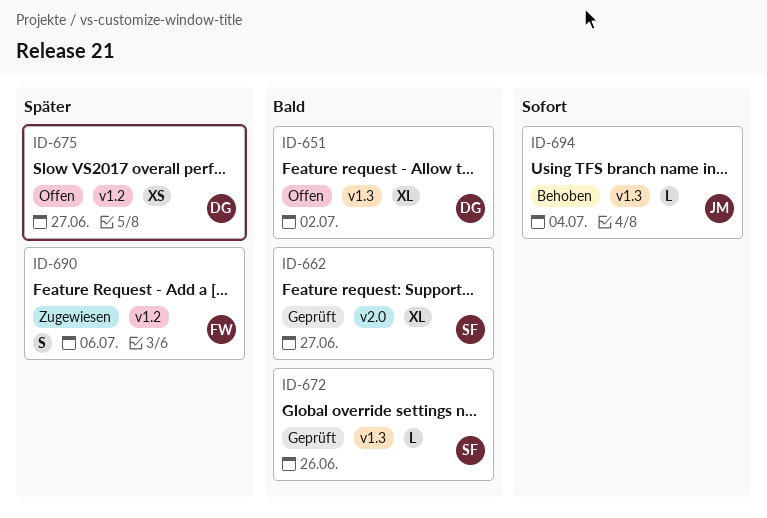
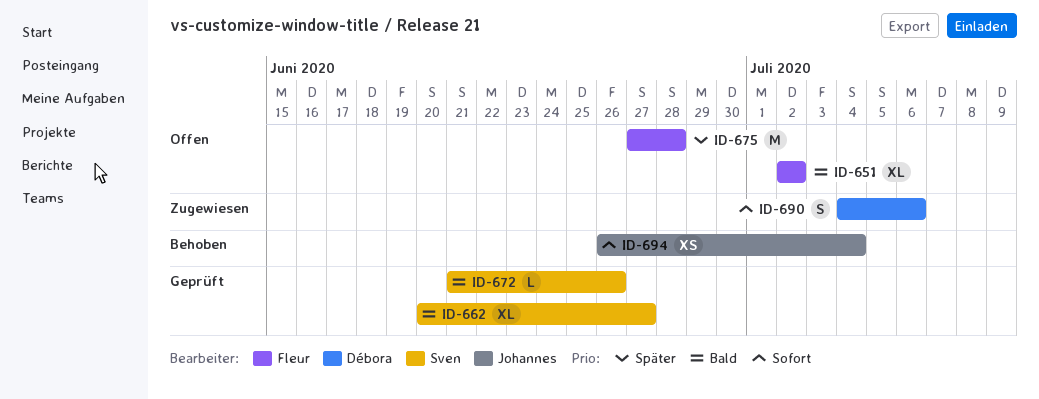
ID-651, owner: Débora -> Fleur
ID-675, owner: Débora -> Fleur
ID-675, estimate: XS -> M
ID-675, due: Jun 27 -> Jun 28
ID-690, owner: Fleur -> Débora
ID-690, priority: Später -> Sofort
ID-694, estimate: L -> XS

